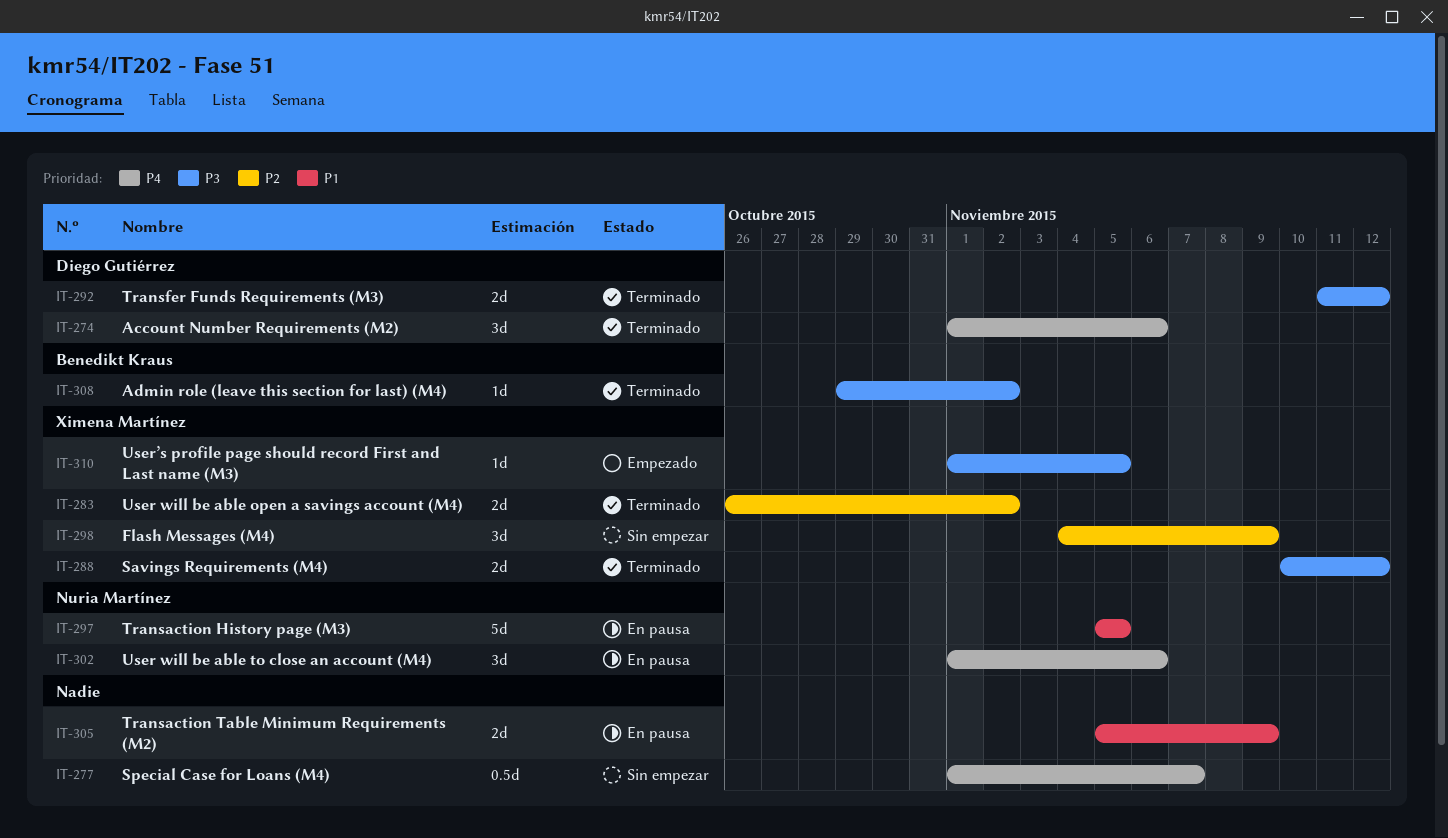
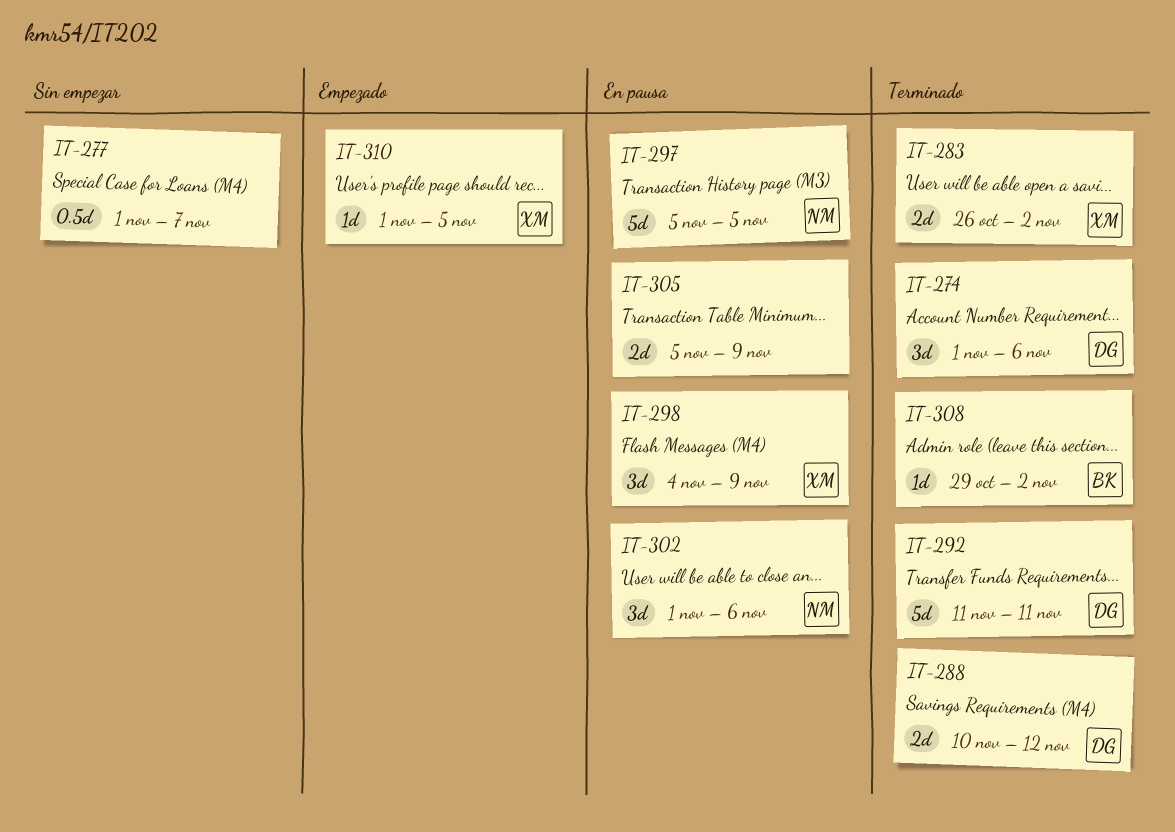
IT-288, owner: Ximena Martínez -> Diego Gutiérrez
IT-292, estimate: 2d -> 5d
IT-292, due: Nov 12 -> Nov 11
IT-298, status: Sin empezar -> En pausa

